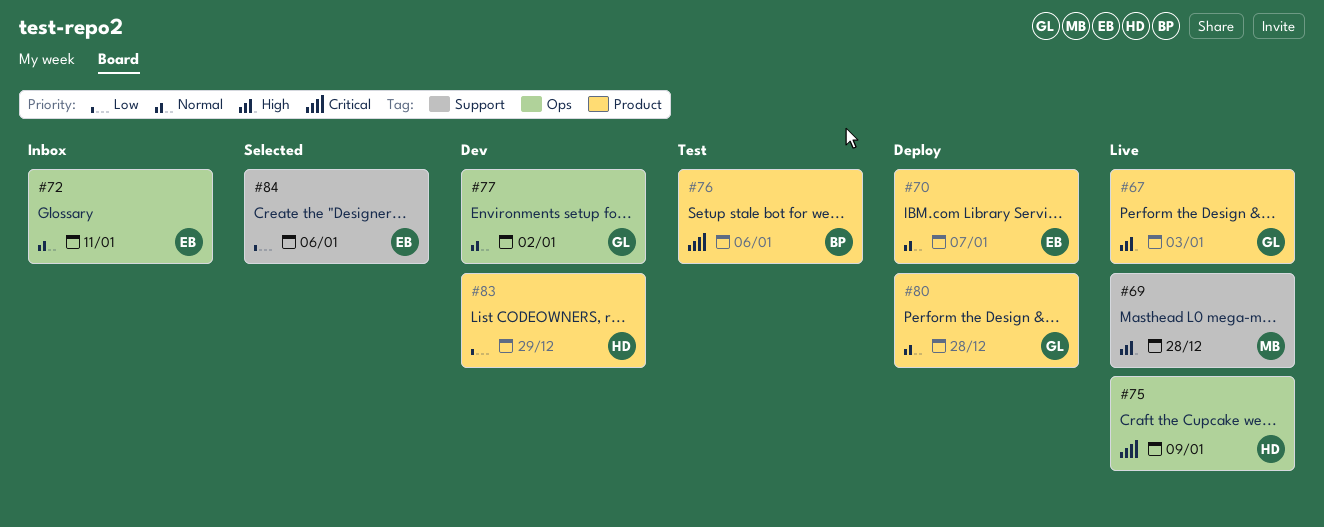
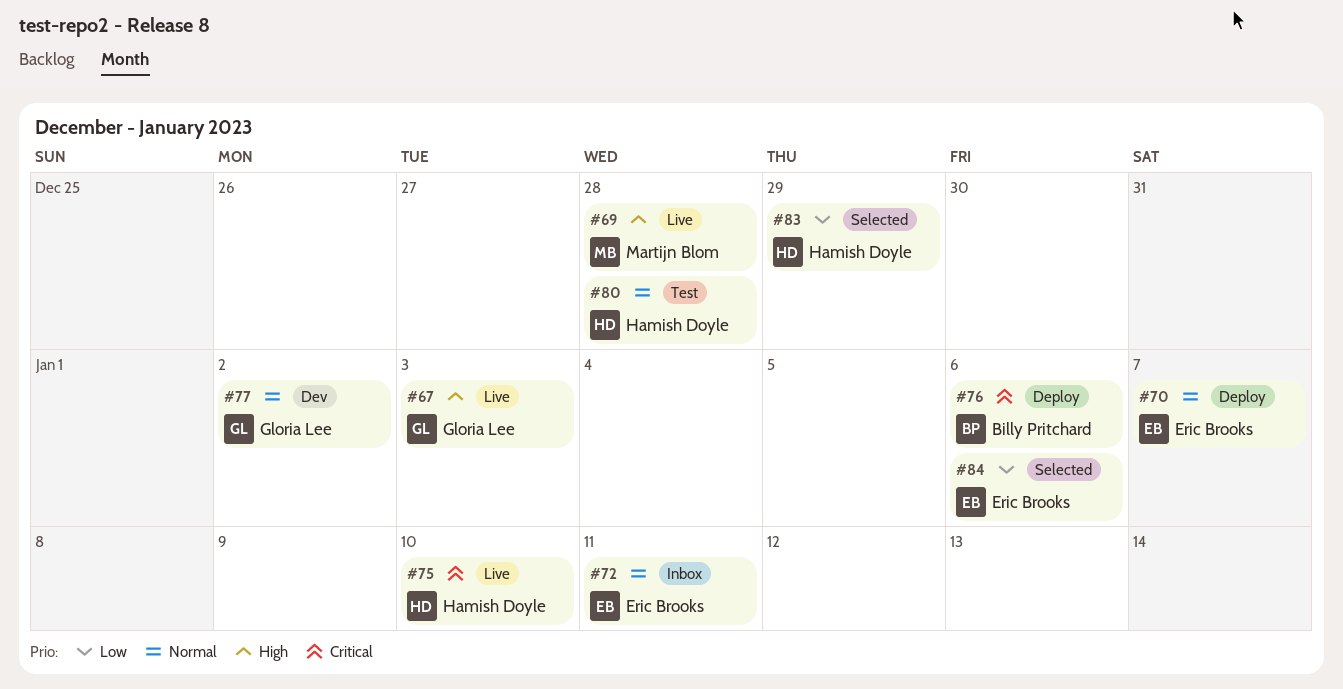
#75, due: Jan 9 -> Jan 10
#76, status: Test -> Deploy
#80, status: Deploy -> Test
#80, owner: Gloria Lee -> Hamish Doyle
#83, status: Dev -> Selected

